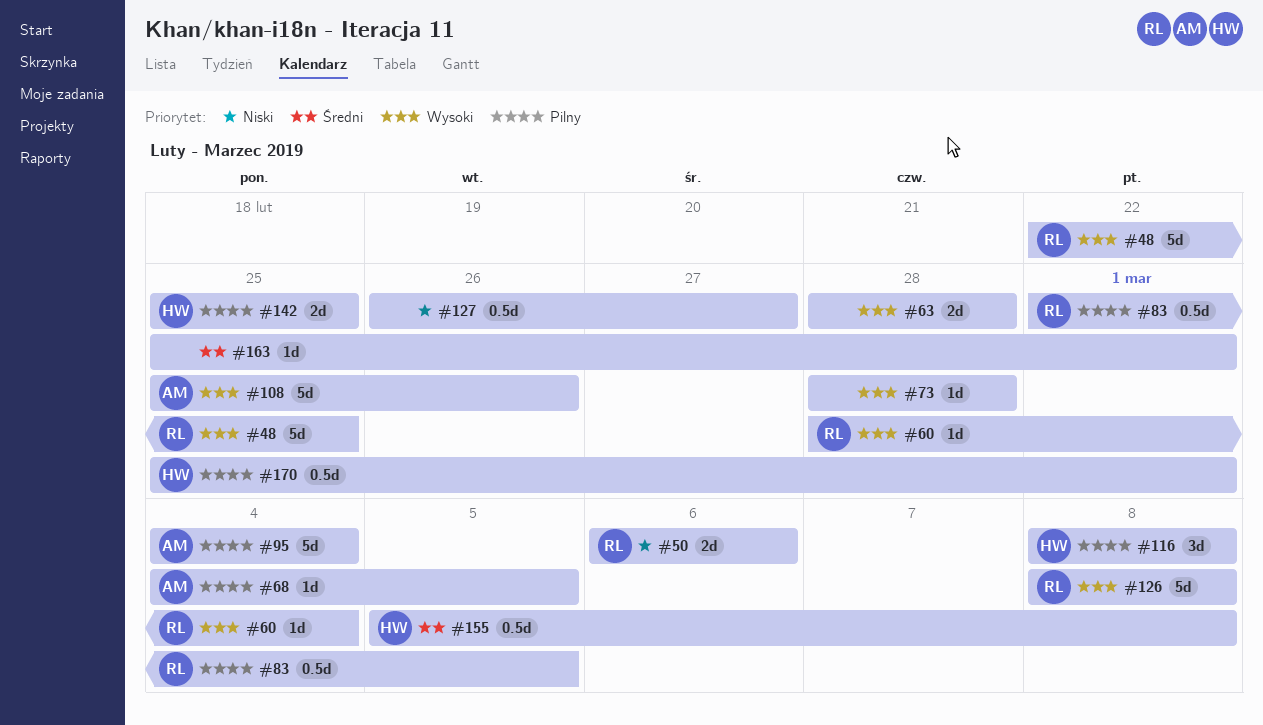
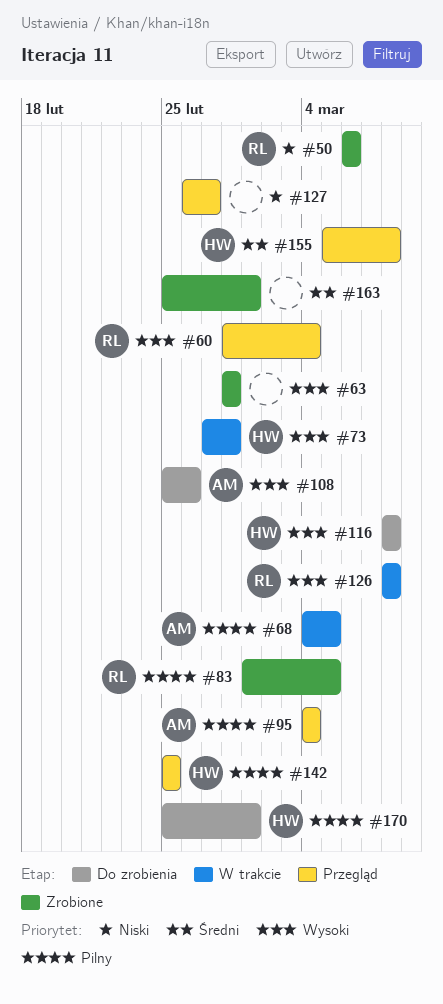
#48: present -> none
#73, owner: none -> HW
#73, start: Feb 28 -> Feb 27
#116, priority: Pilny -> Wysoki

